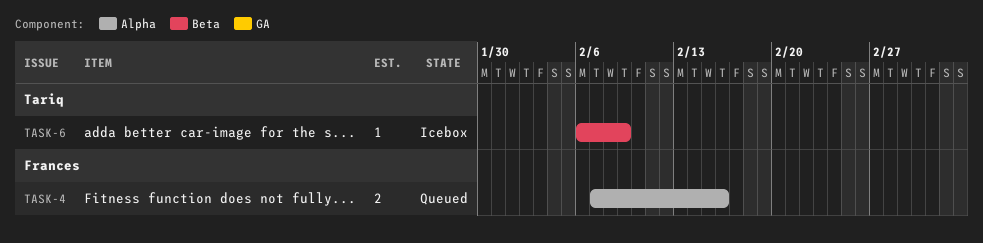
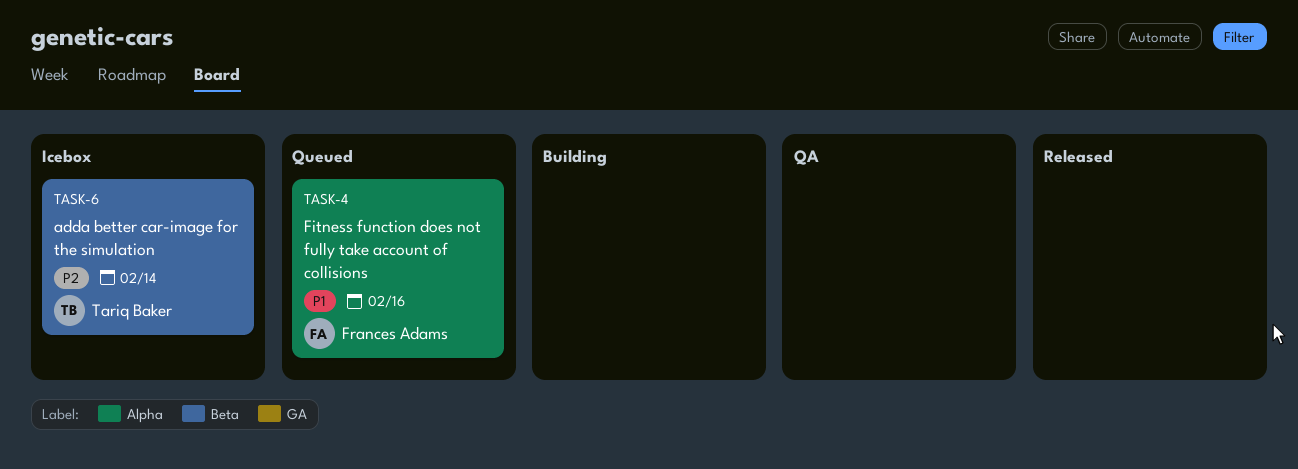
TASK-6, due: Feb 9 -> Feb 14

